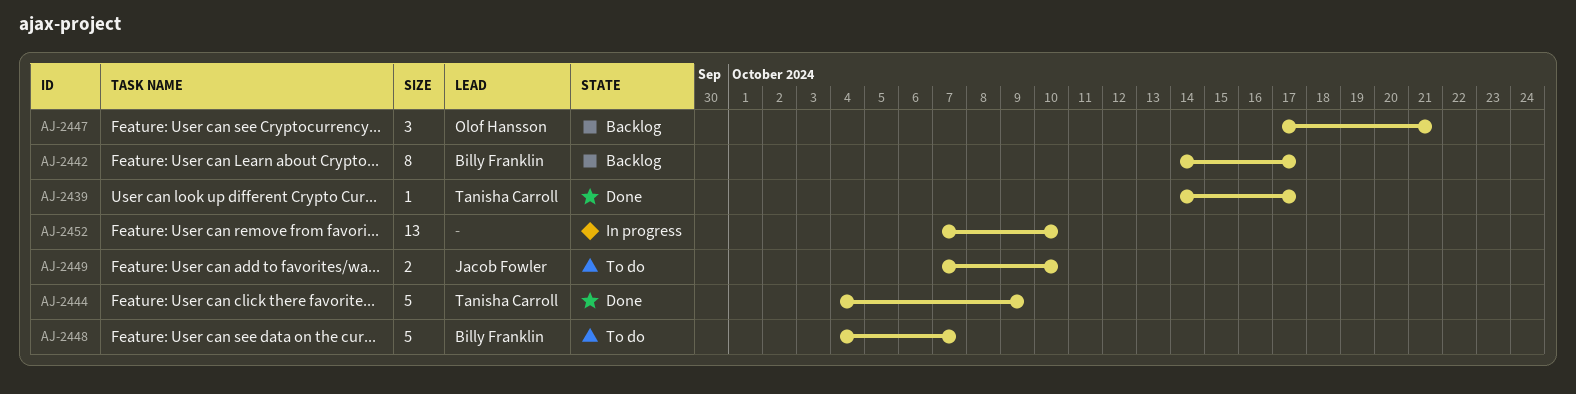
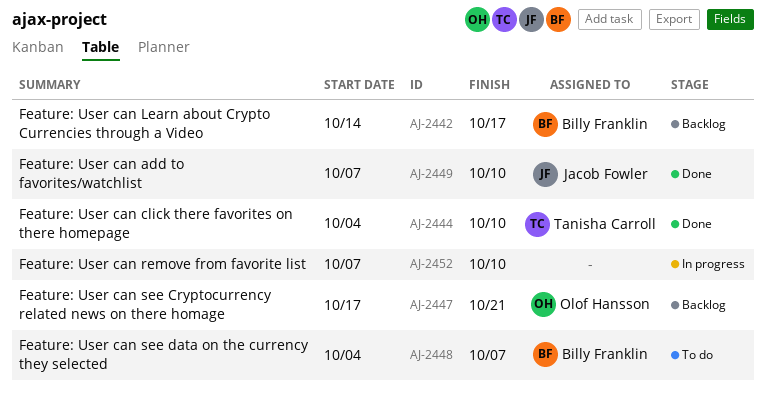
AJ-2439: present -> none
AJ-2444, due: Oct 9 -> Oct 10
AJ-2449, status: To do -> Done

